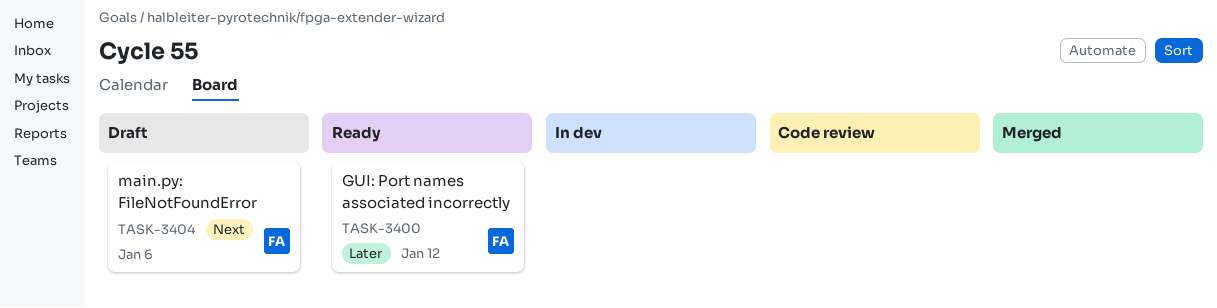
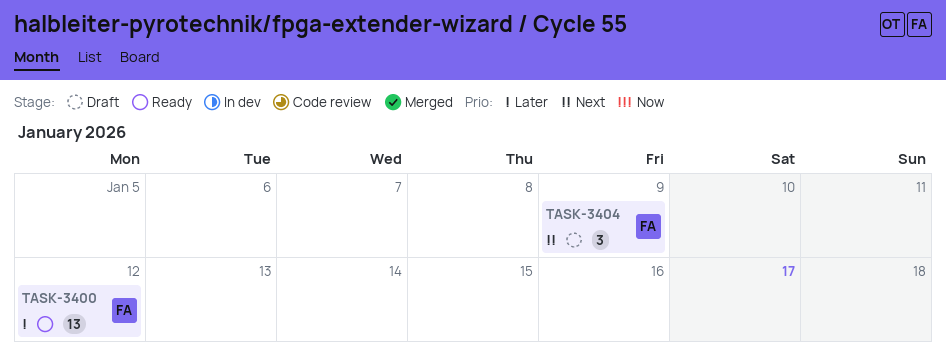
TASK-3404, due: Jan 6 -> Jan 9

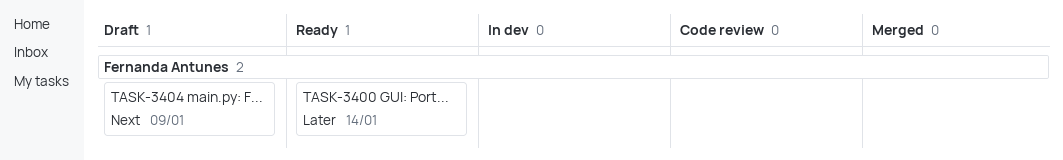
TASK-3400, due: Jan 12 -> Jan 14

